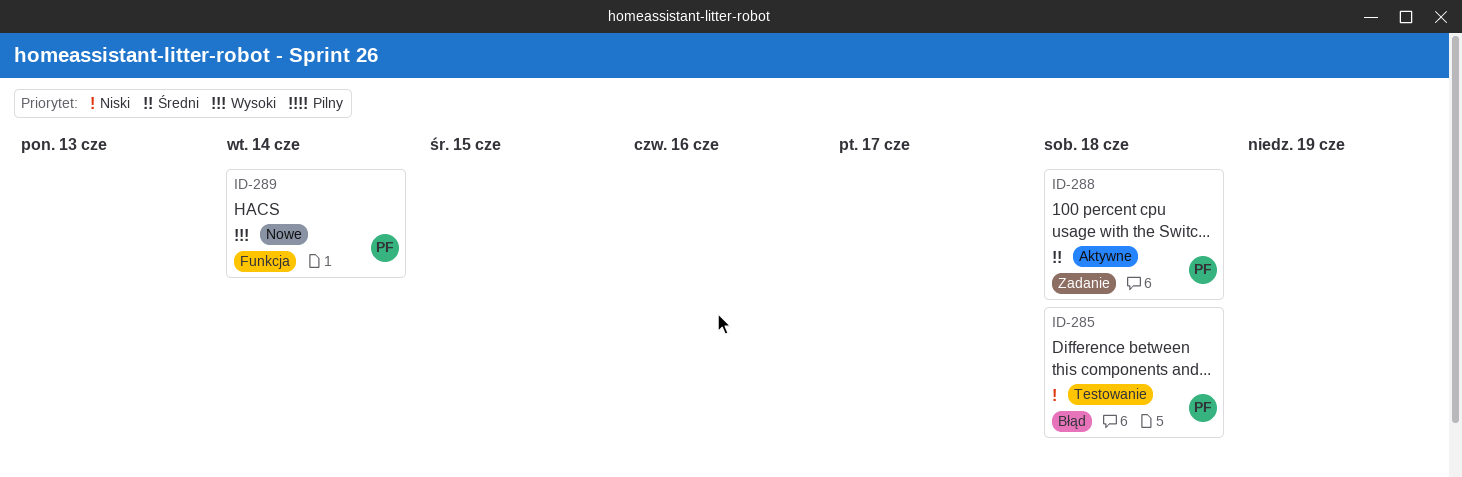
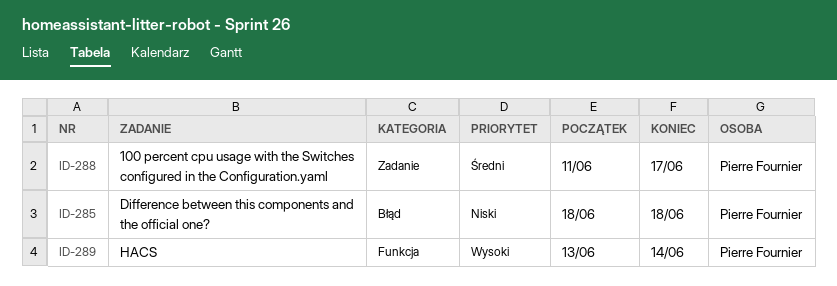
ID-288, due: Jun 18 -> Jun 17

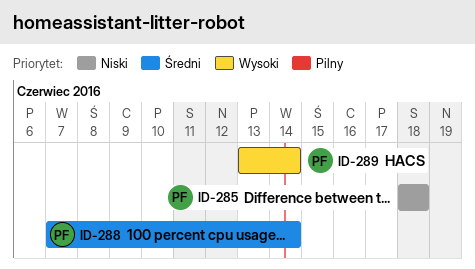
ID-288, start: Jun 11 -> Jun 7
ID-288, due: Jun 17 -> Jun 14

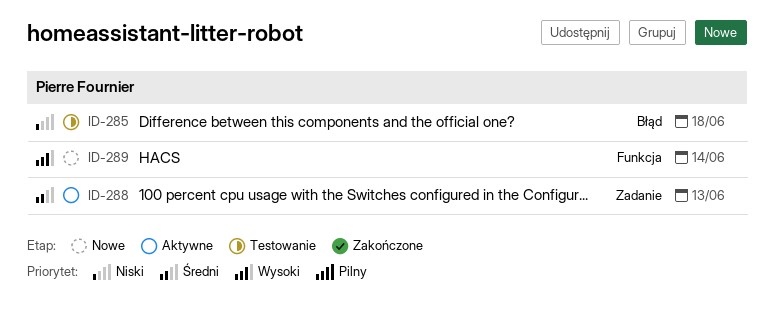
ID-288, due: Jun 14 -> Jun 13

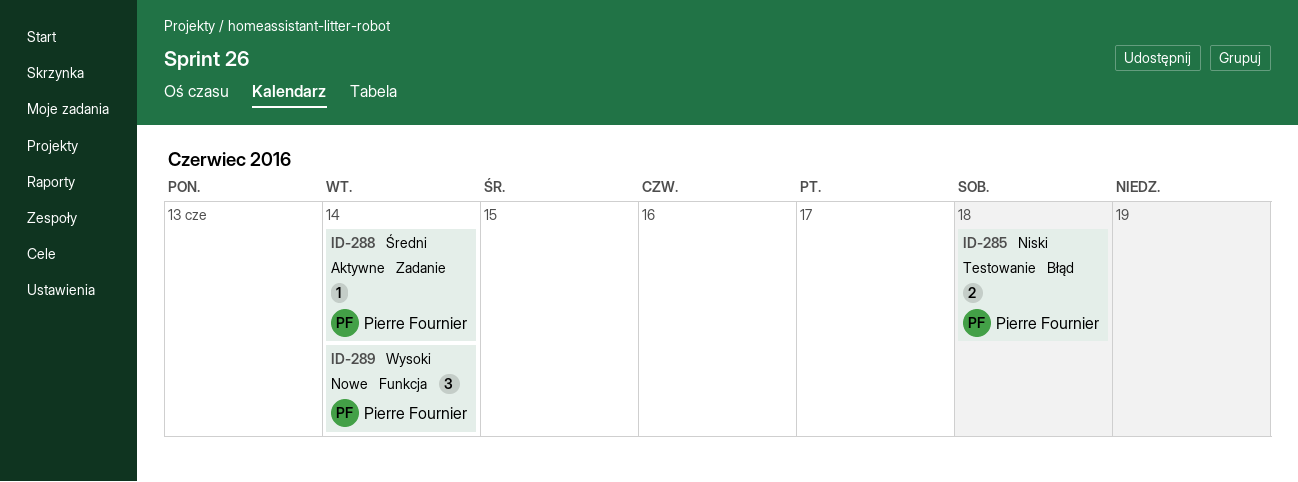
ID-288, due: Jun 13 -> Jun 14

